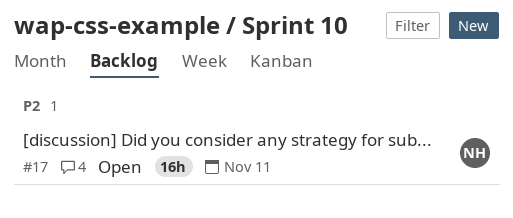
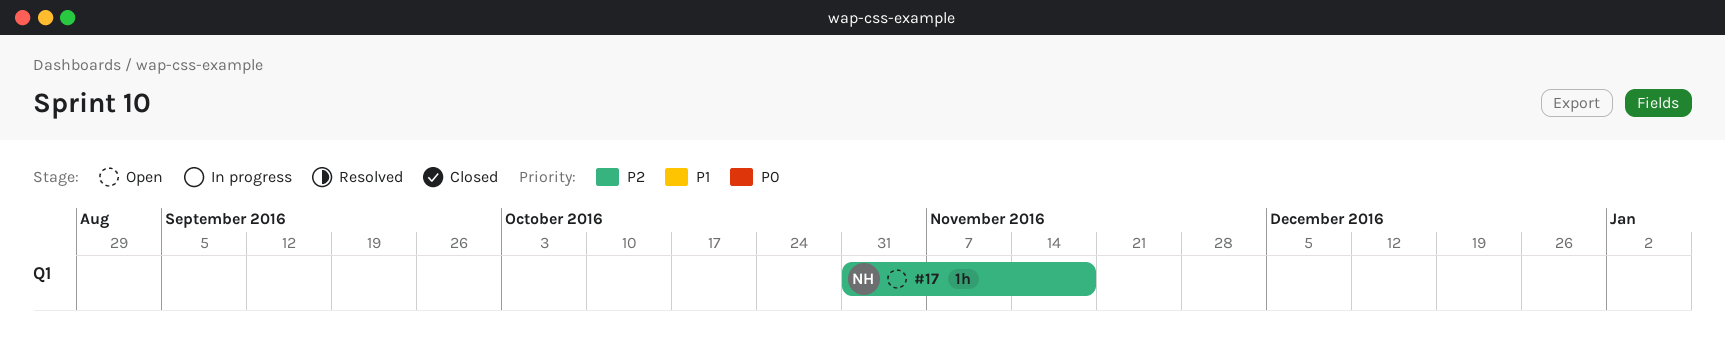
#17, estimate: 16h -> 1h
#17, due: Nov 11 -> Nov 18

